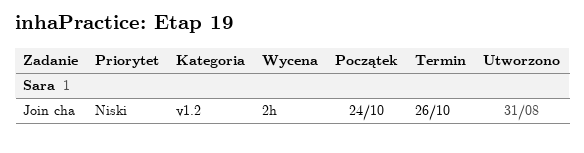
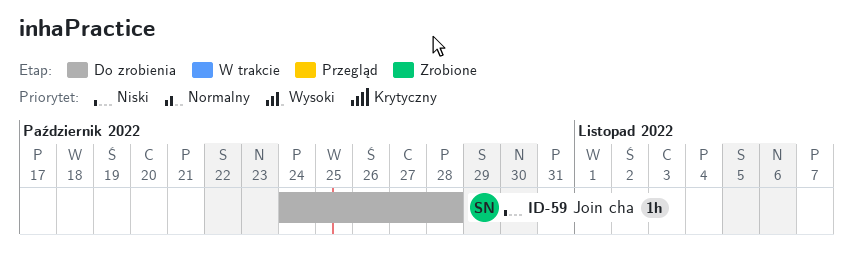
Join cha, estimate: 2h -> 1h
Join cha, due: Oct 26 -> Oct 28

